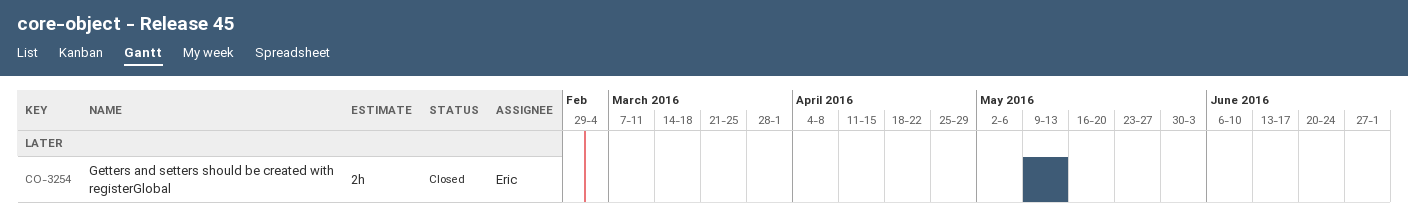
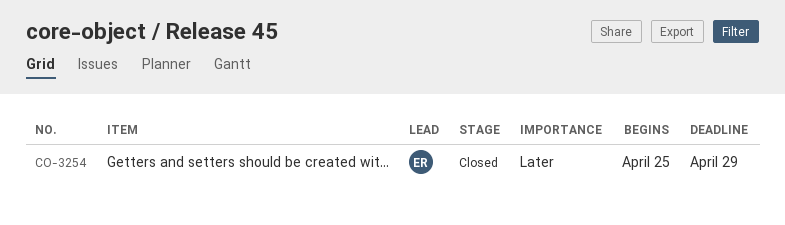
CO-3254, start: May 9 -> Apr 25
CO-3254, due: May 13 -> Apr 29

